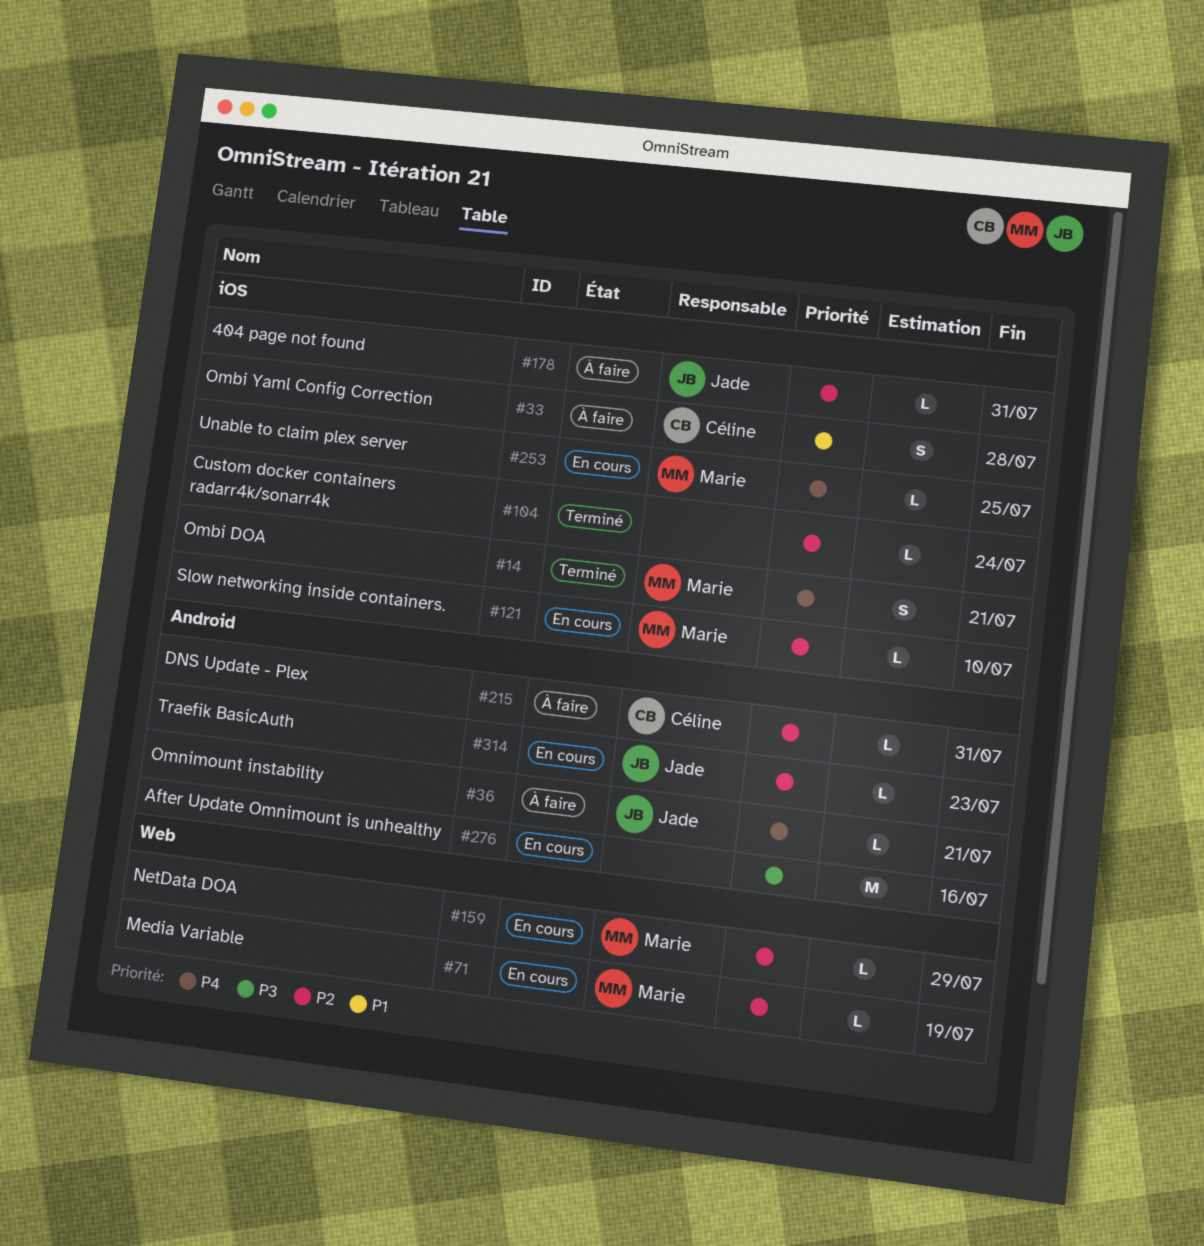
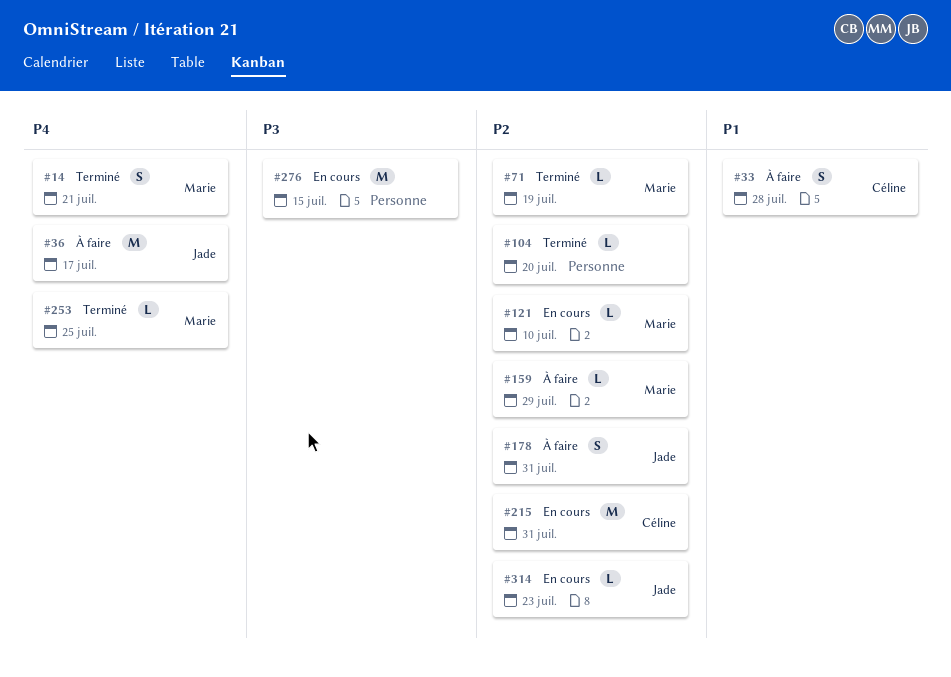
#36, estimate: L -> M
#36, due: Jul 21 -> Jul 17
#71, status: En cours -> Terminé
#104, due: Jul 24 -> Jul 20
#159, status: En cours -> À faire
#178, estimate: L -> S
#215, status: À faire -> En cours
#215, estimate: L -> M
#253, status: En cours -> Terminé
#276, due: Jul 16 -> Jul 15

